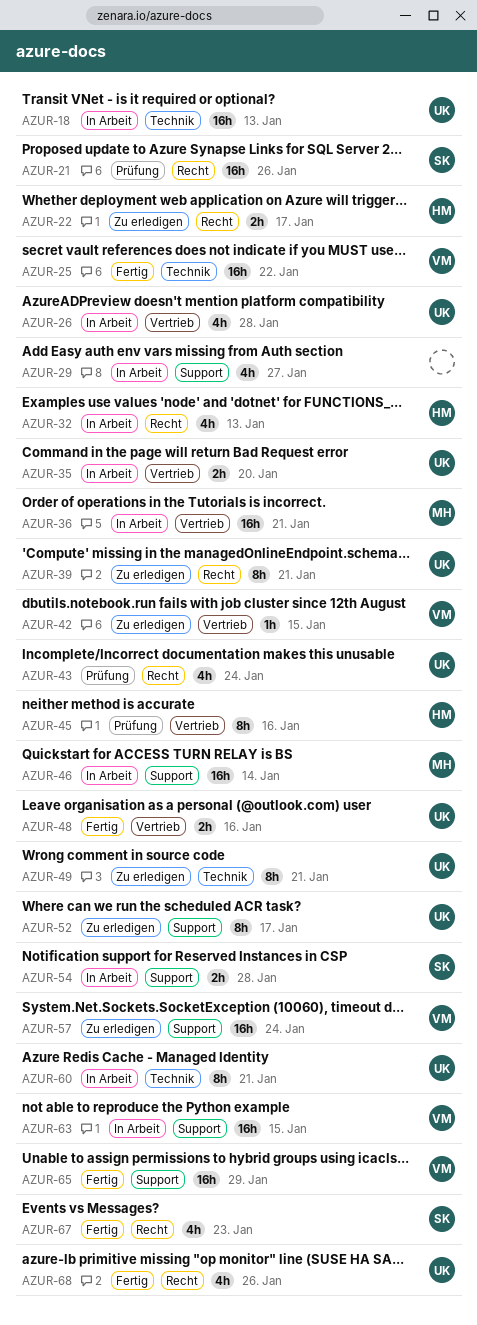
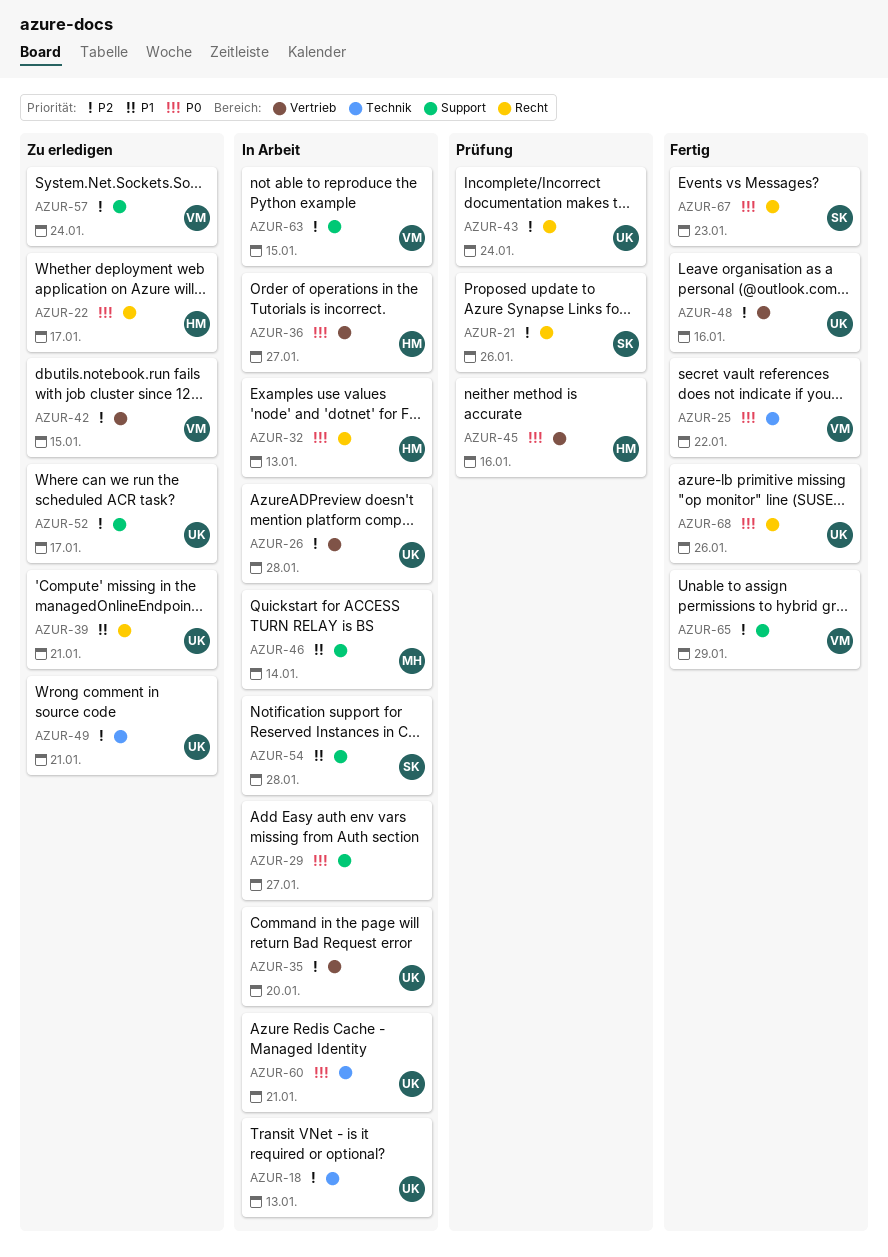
AZUR-36, owner: MH -> HM
AZUR-36, due: Jan 21 -> Jan 27

